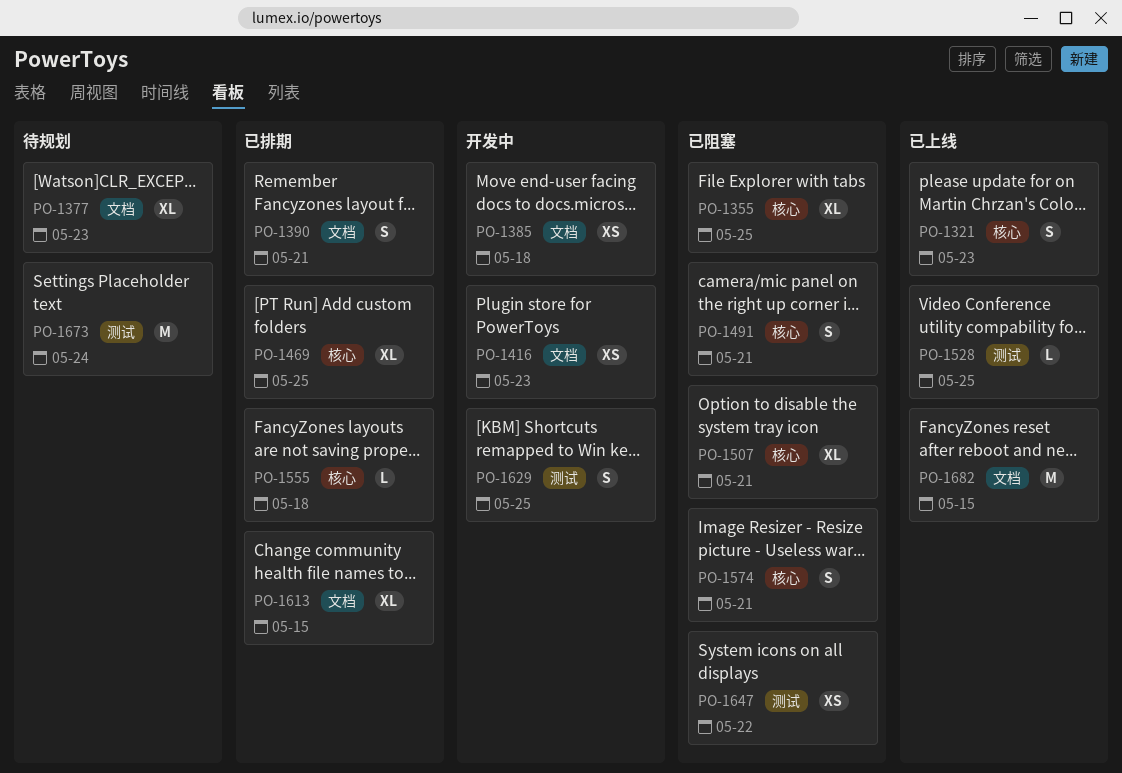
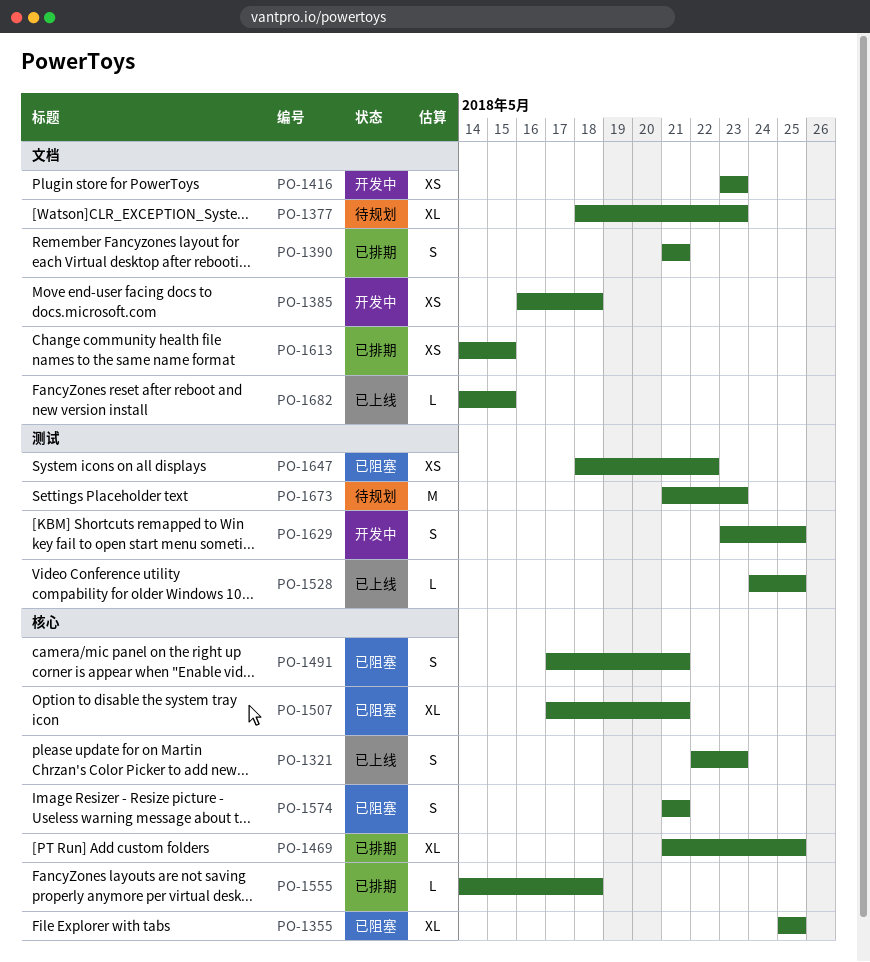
PO-1613, estimate: XL -> XS
PO-1673, due: May 24 -> May 23
PO-1682, estimate: M -> L

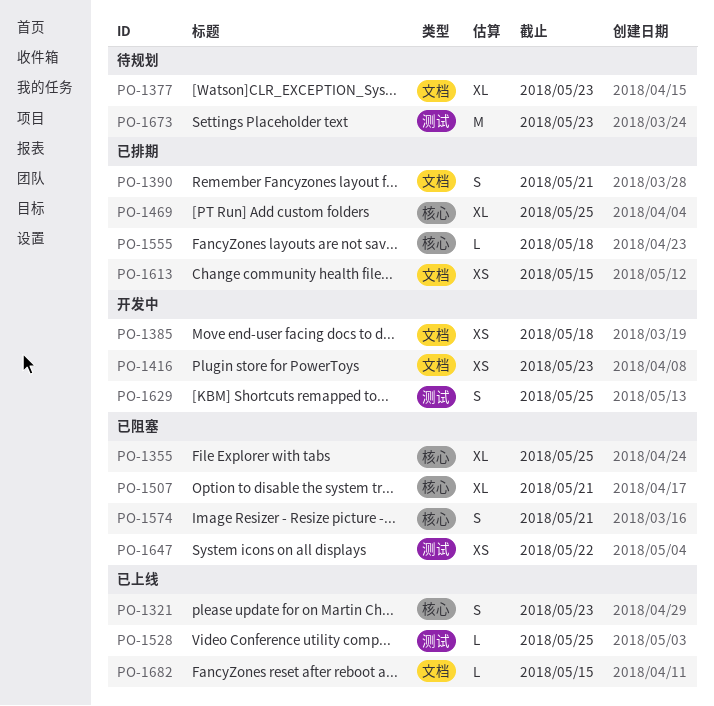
PO-1491: present -> none

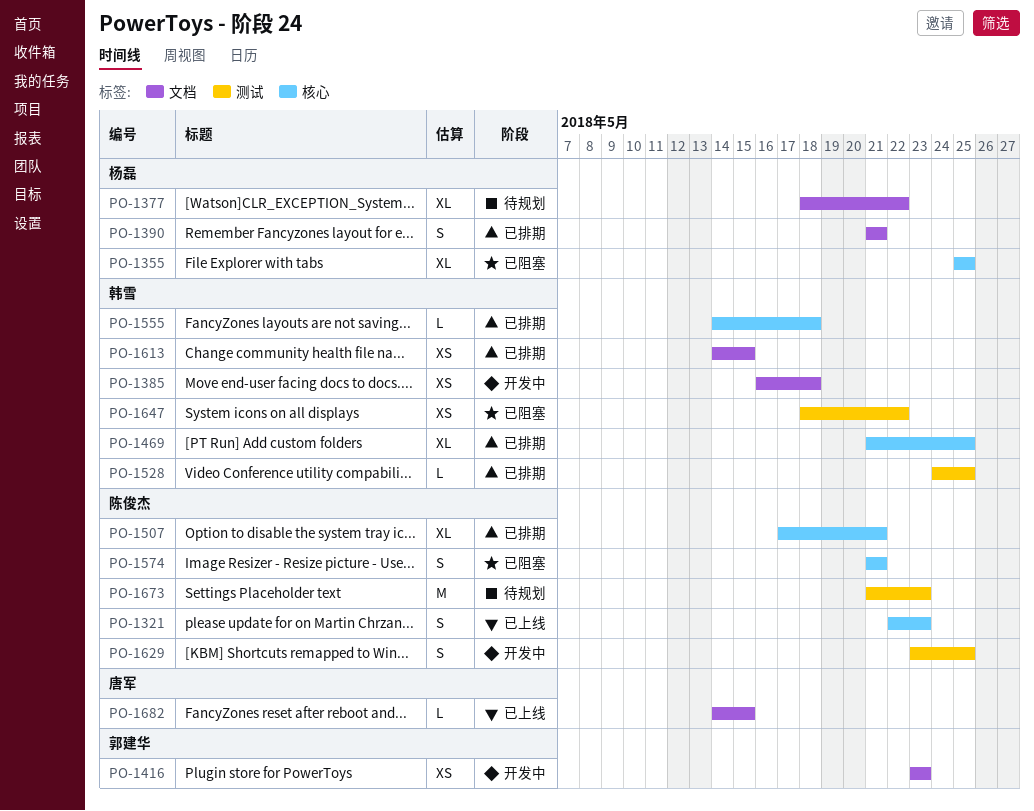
PO-1377, due: May 23 -> May 22
PO-1507, status: 已阻塞 -> 已排期
PO-1528, status: 已上线 -> 已排期

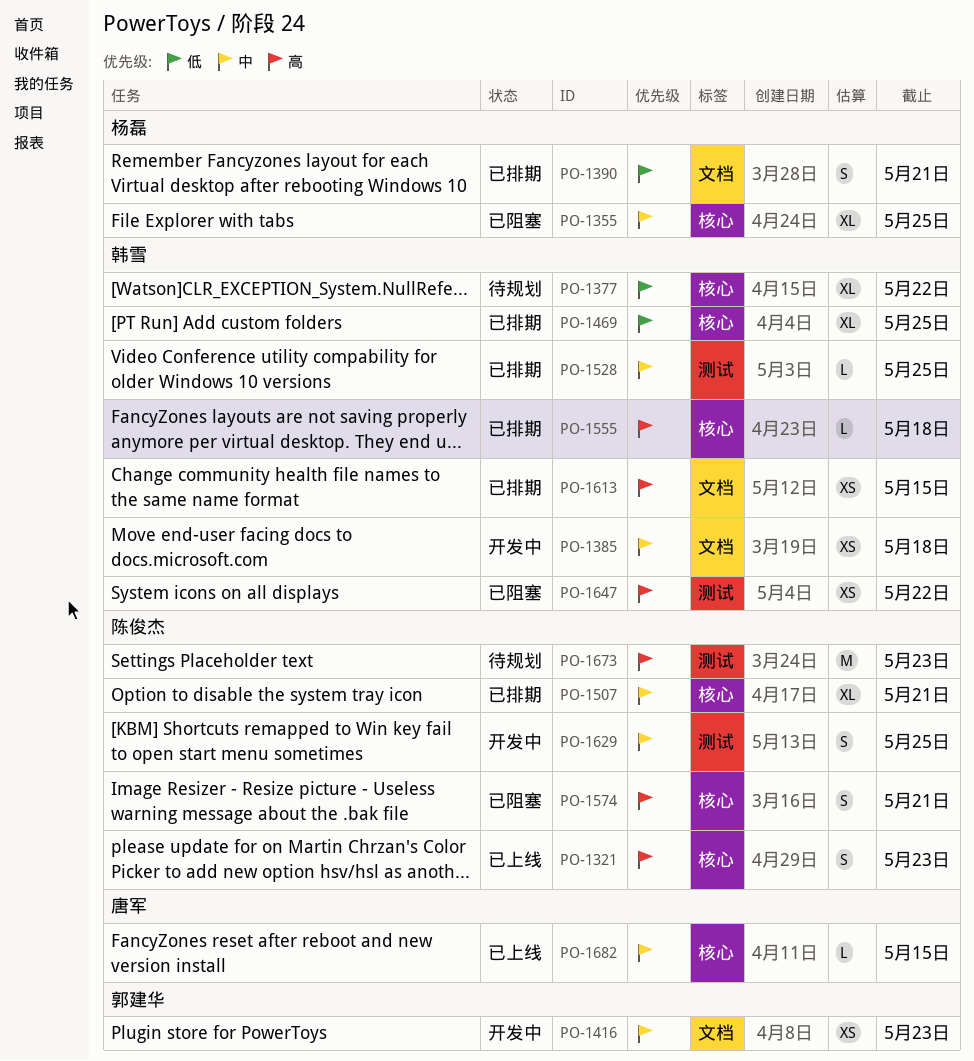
PO-1377, owner: 杨磊 -> 韩雪
PO-1377, label: 文档 -> 核心
PO-1682, label: 文档 -> 核心

